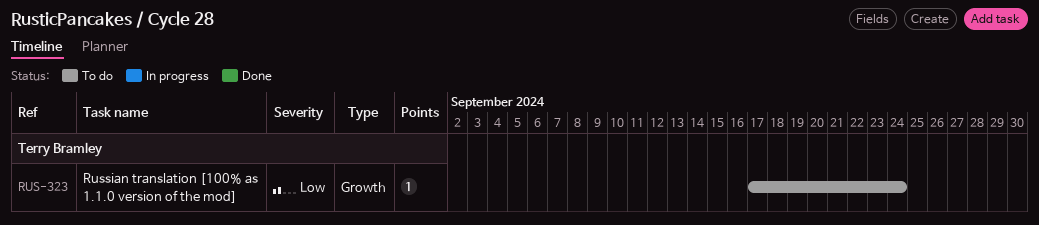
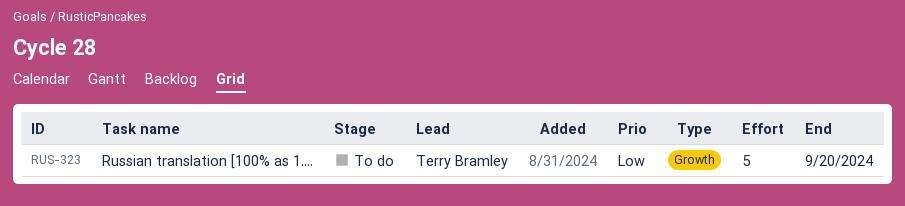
RUS-323, estimate: 1 -> 5
RUS-323, due: Sep 24 -> Sep 20

